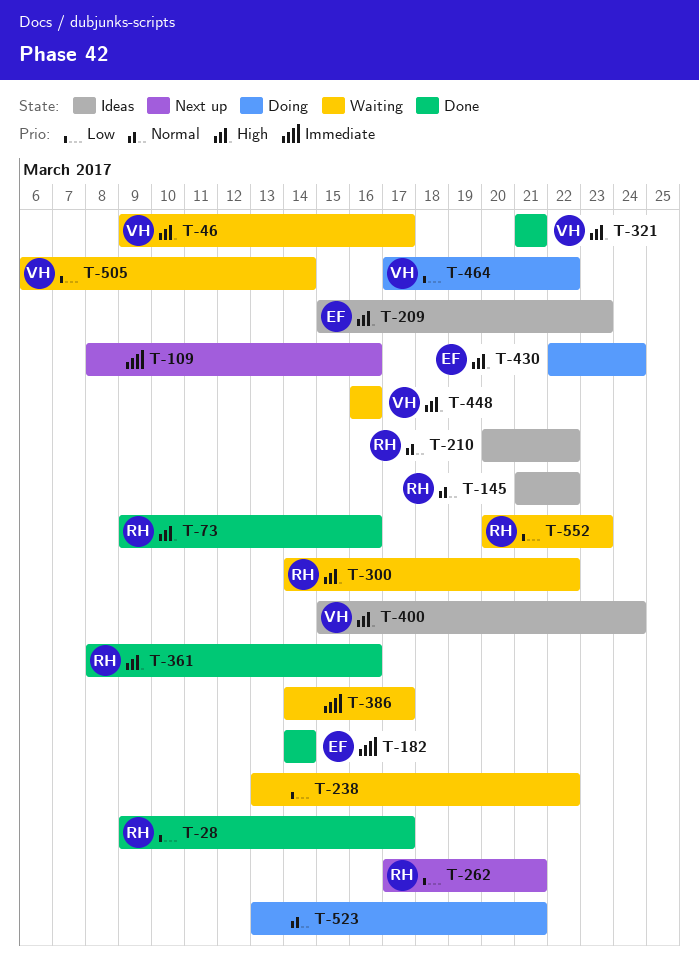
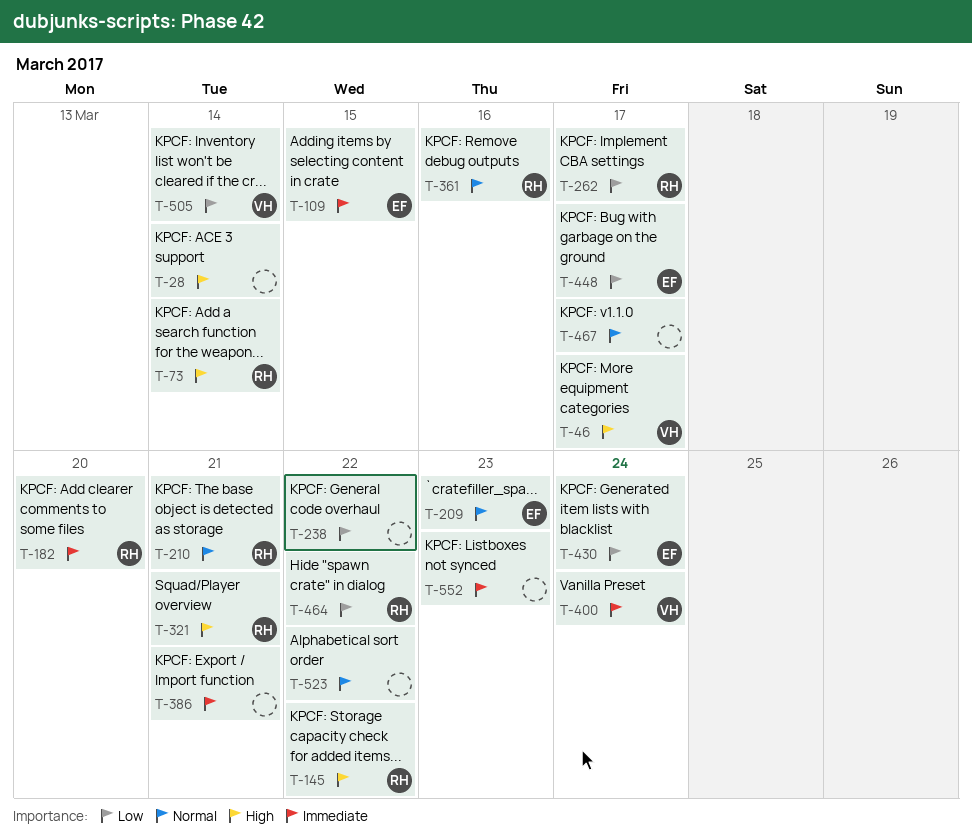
T-28, owner: RH -> none
T-28, priority: Low -> High
T-28, due: Mar 17 -> Mar 14
T-73, due: Mar 16 -> Mar 14
T-109, owner: none -> EF
T-109, due: Mar 16 -> Mar 15
T-145, priority: Normal -> High
T-182, owner: EF -> RH
T-182, due: Mar 14 -> Mar 20
T-209, priority: High -> Normal
T-210, due: Mar 22 -> Mar 21
T-262, due: Mar 21 -> Mar 17
T-300: present -> none
T-321, owner: VH -> RH
T-361, priority: High -> Normal
T-386, due: Mar 17 -> Mar 21
T-400, priority: High -> Immediate
T-430, priority: High -> Low
T-448, owner: VH -> EF
T-448, priority: High -> Low
T-448, due: Mar 16 -> Mar 17
T-464, owner: VH -> RH
T-467: none -> present
T-523, due: Mar 21 -> Mar 22
T-552, owner: RH -> none
T-552, priority: Low -> Immediate

